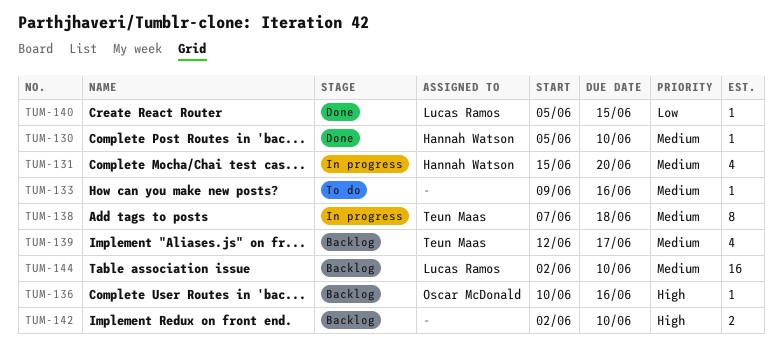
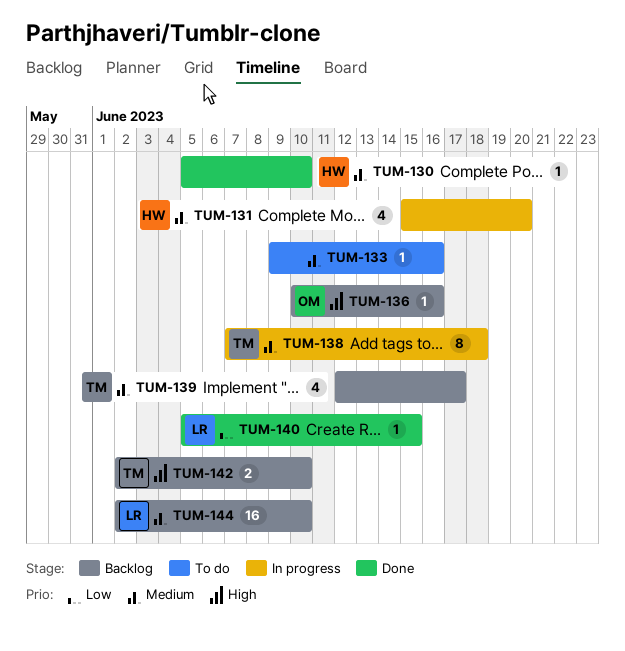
TUM-142, owner: none -> Teun Maas

